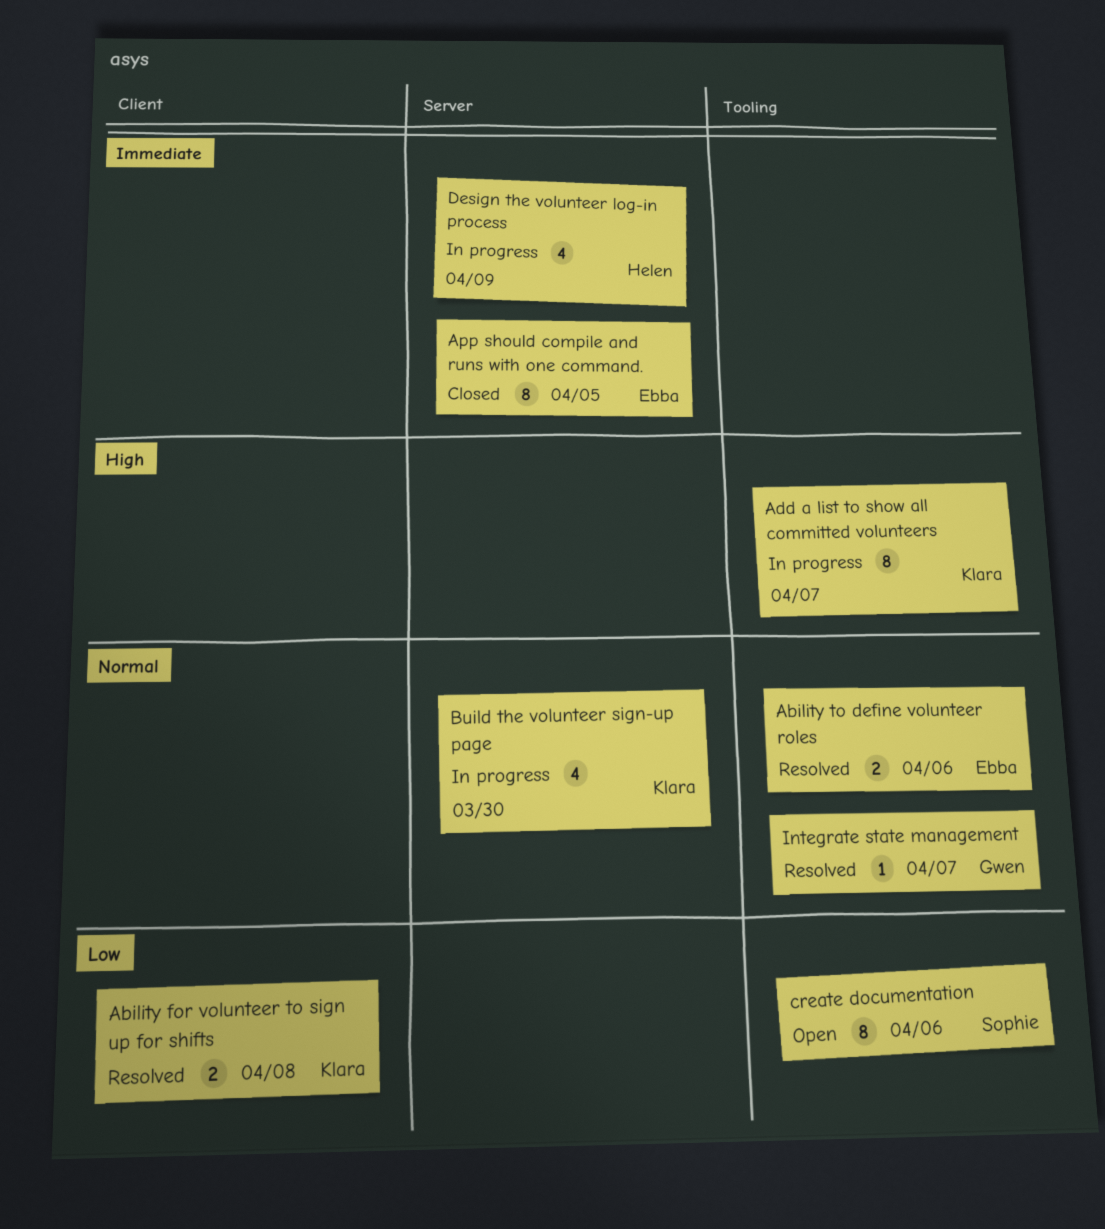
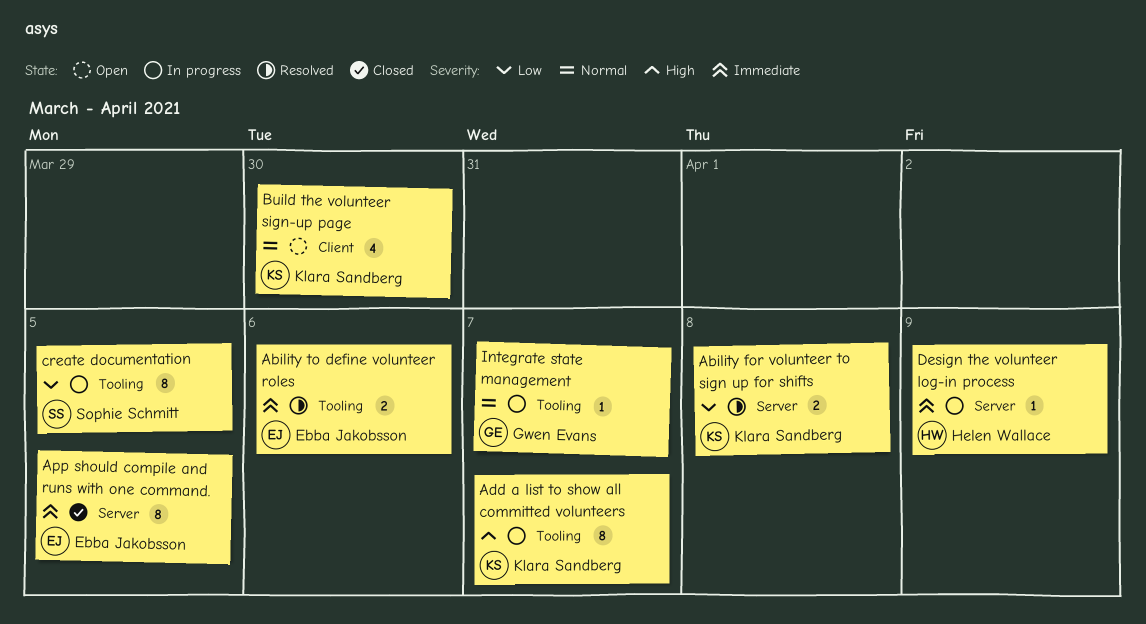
Ability for volunteer to sign up for shifts, label: Client -> Server
Ability to define volunteer roles, priority: Normal -> Immediate
Build the volunteer sign-up page, status: In progress -> Open
Build the volunteer sign-up page, label: Server -> Client
create documentation, status: Open -> In progress
create documentation, due: Apr 6 -> Apr 5
Design the volunteer log-in process, estimate: 4 -> 1
Integrate state management, status: Resolved -> In progress

